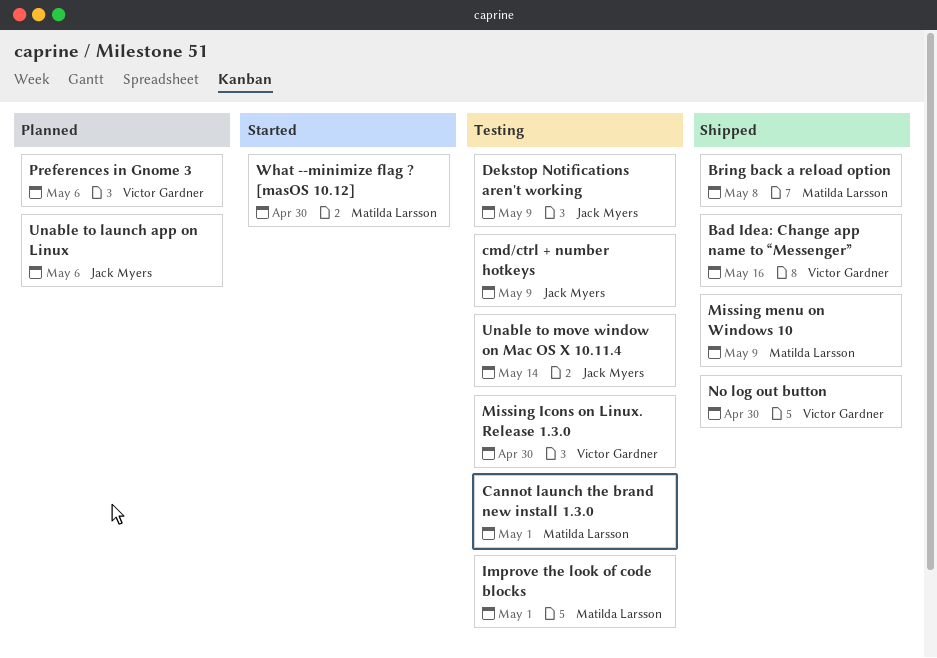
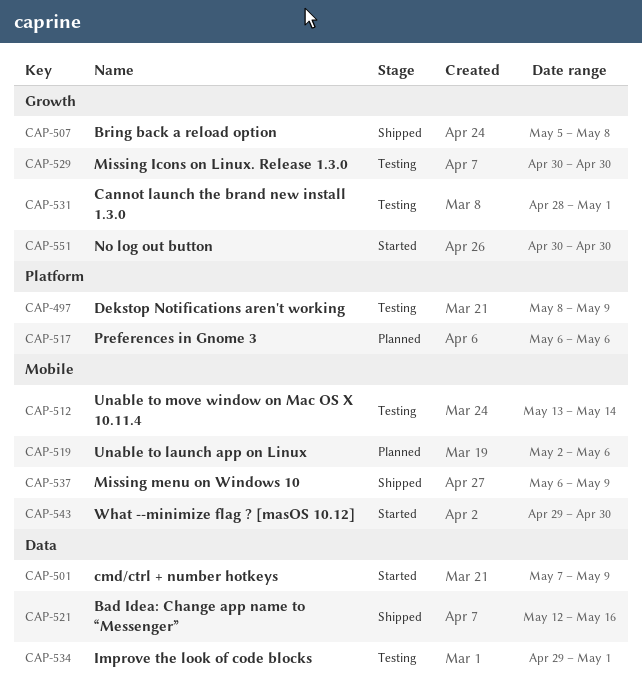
cmd/ctrl + number hotkeys, status: Testing -> Started
No log out button, status: Shipped -> Started

